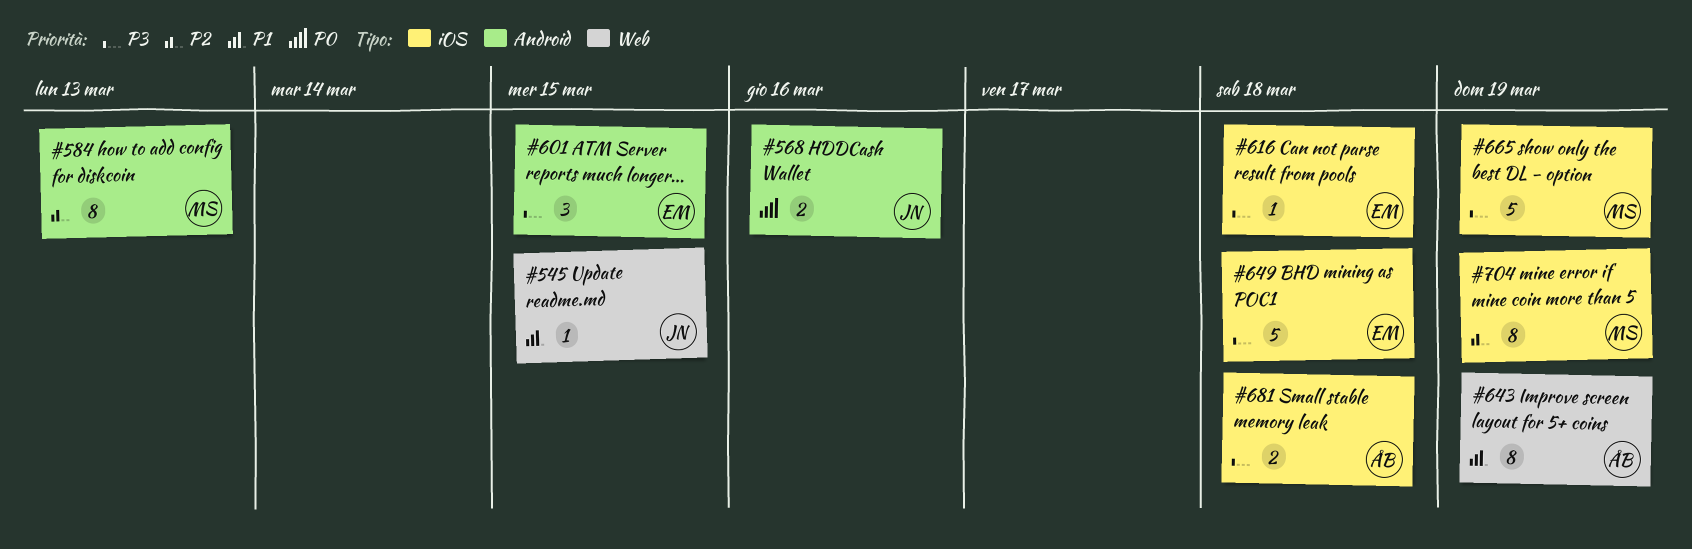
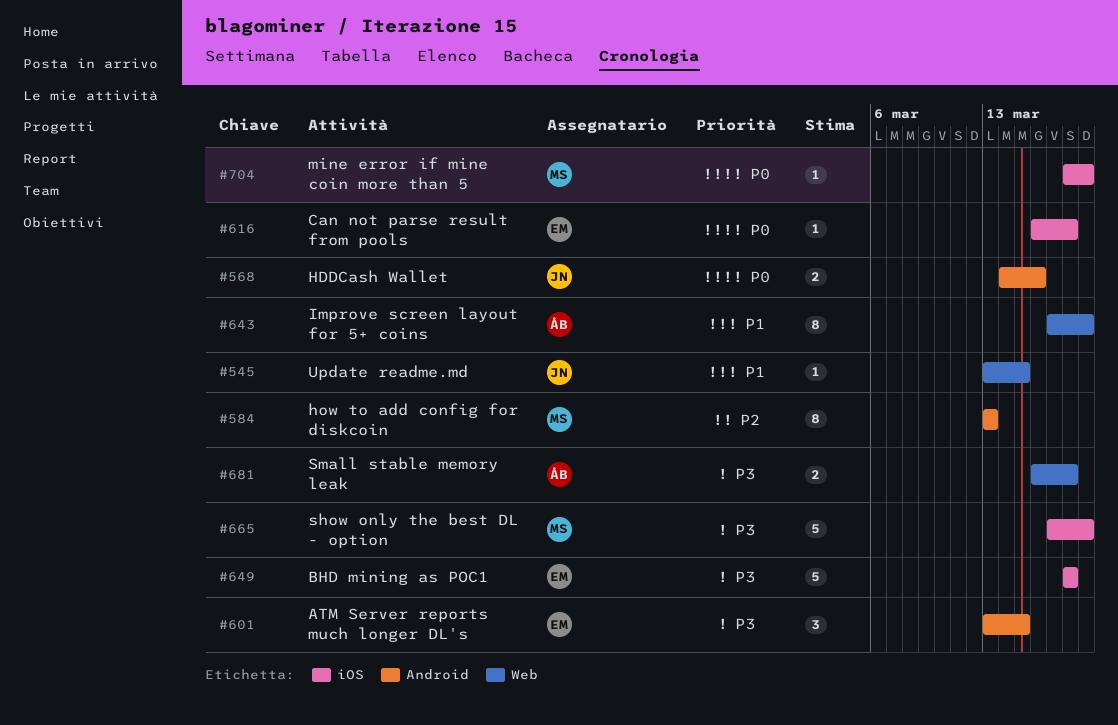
#616, priority: P3 -> P0
#681, label: iOS -> Web
#704, priority: P2 -> P0
#704, estimate: 8 -> 1

